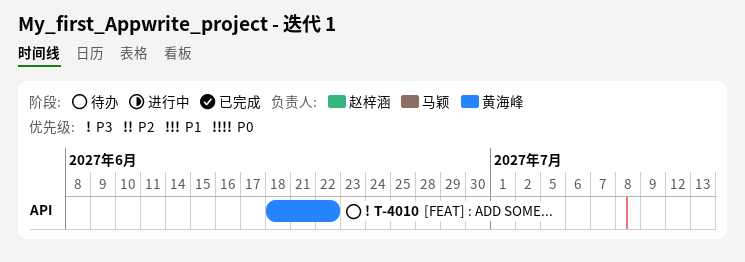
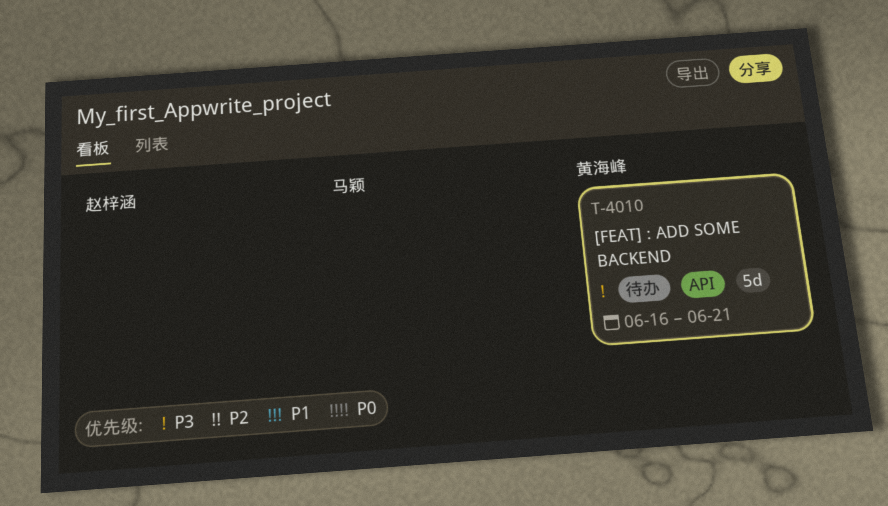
T-4010, start: Jun 18 -> Jun 16
T-4010, due: Jun 22 -> Jun 21

